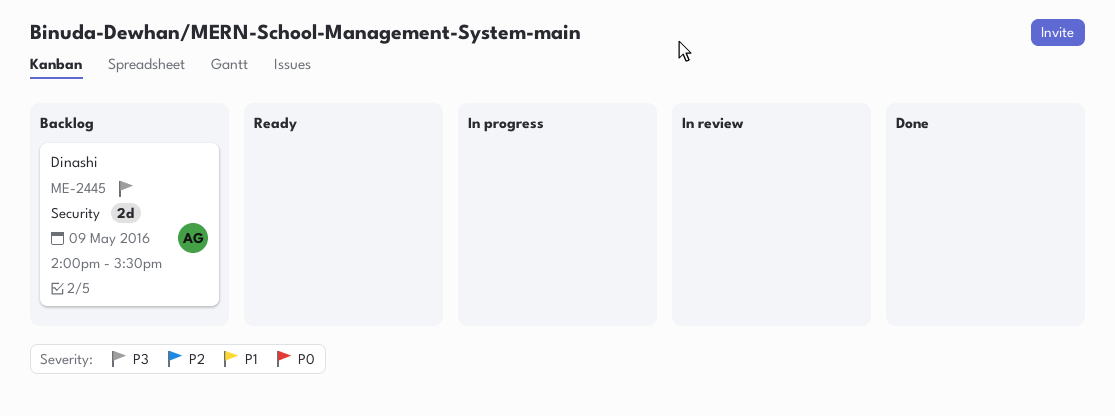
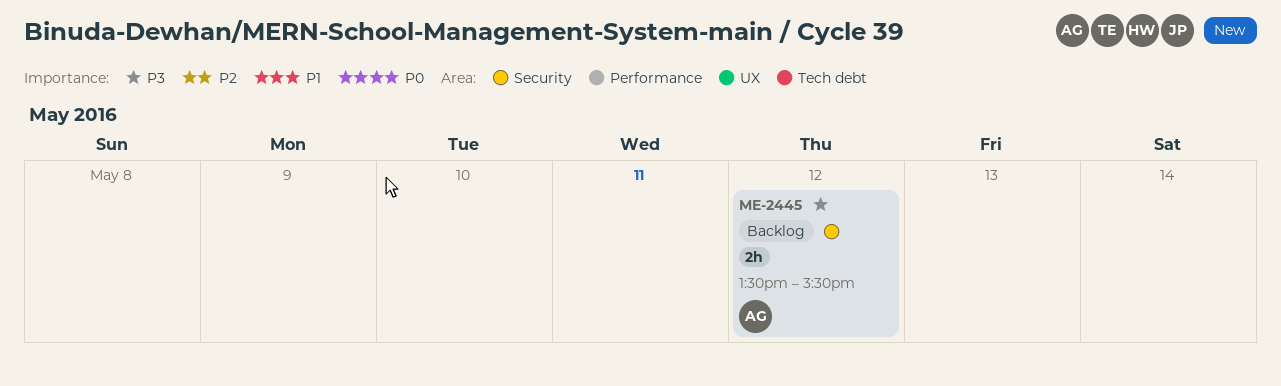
ME-2445, estimate: 2d -> 2h
ME-2445, day: May 9 -> May 12
ME-2445, begins: 14:00 -> 13:30

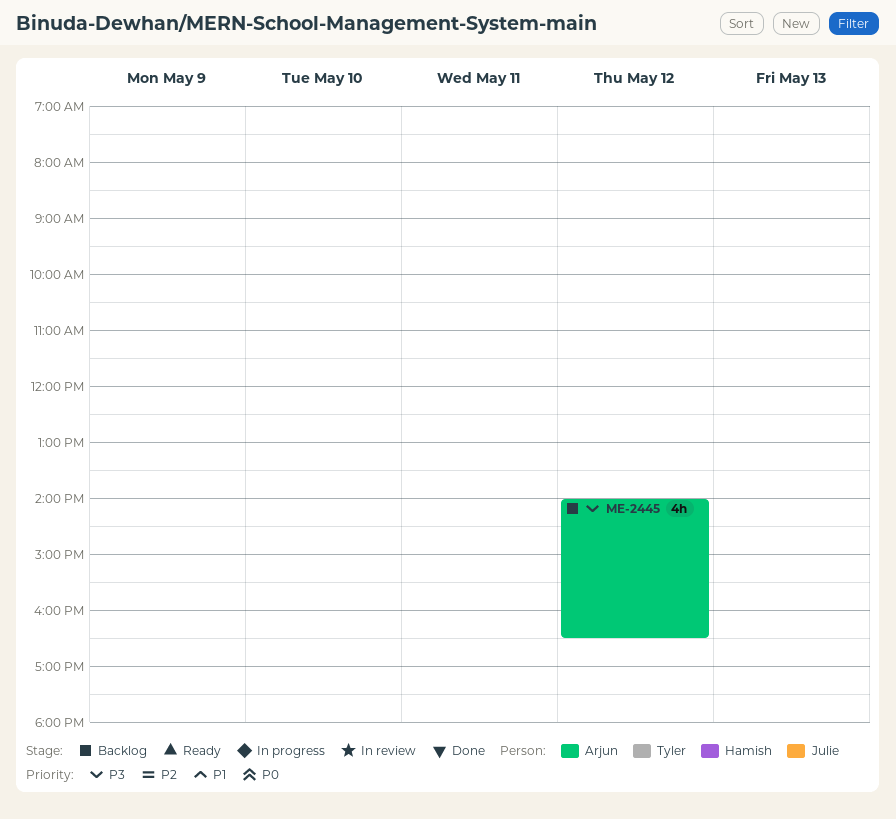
ME-2445, estimate: 2h -> 4h
ME-2445, begins: 13:30 -> 14:00
ME-2445, ends: 15:30 -> 16:30

